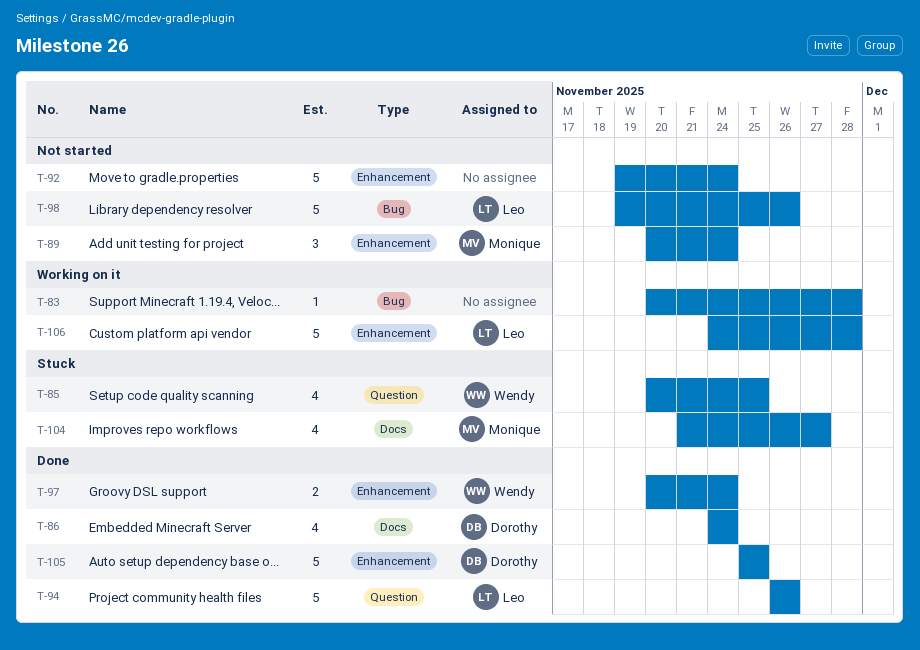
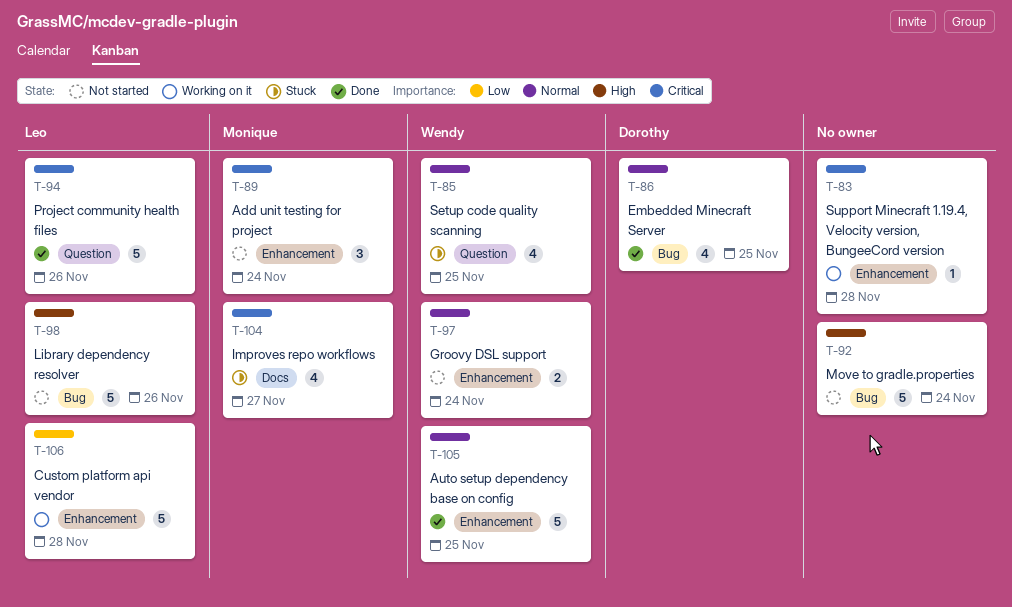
T-83, label: Bug -> Enhancement
T-86, label: Docs -> Bug
T-86, due: Nov 24 -> Nov 25
T-92, label: Enhancement -> Bug
T-97, status: Done -> Not started
T-105, owner: Dorothy -> Wendy

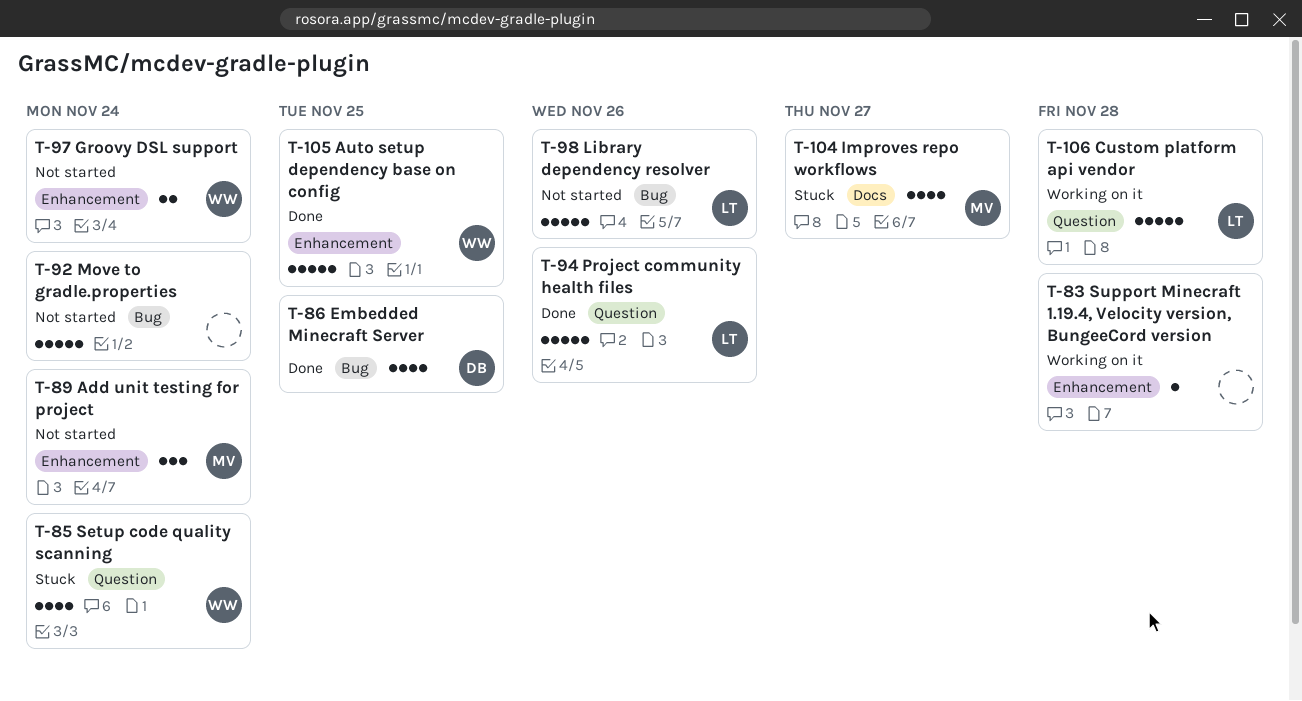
T-85, due: Nov 25 -> Nov 24
T-106, label: Enhancement -> Question

